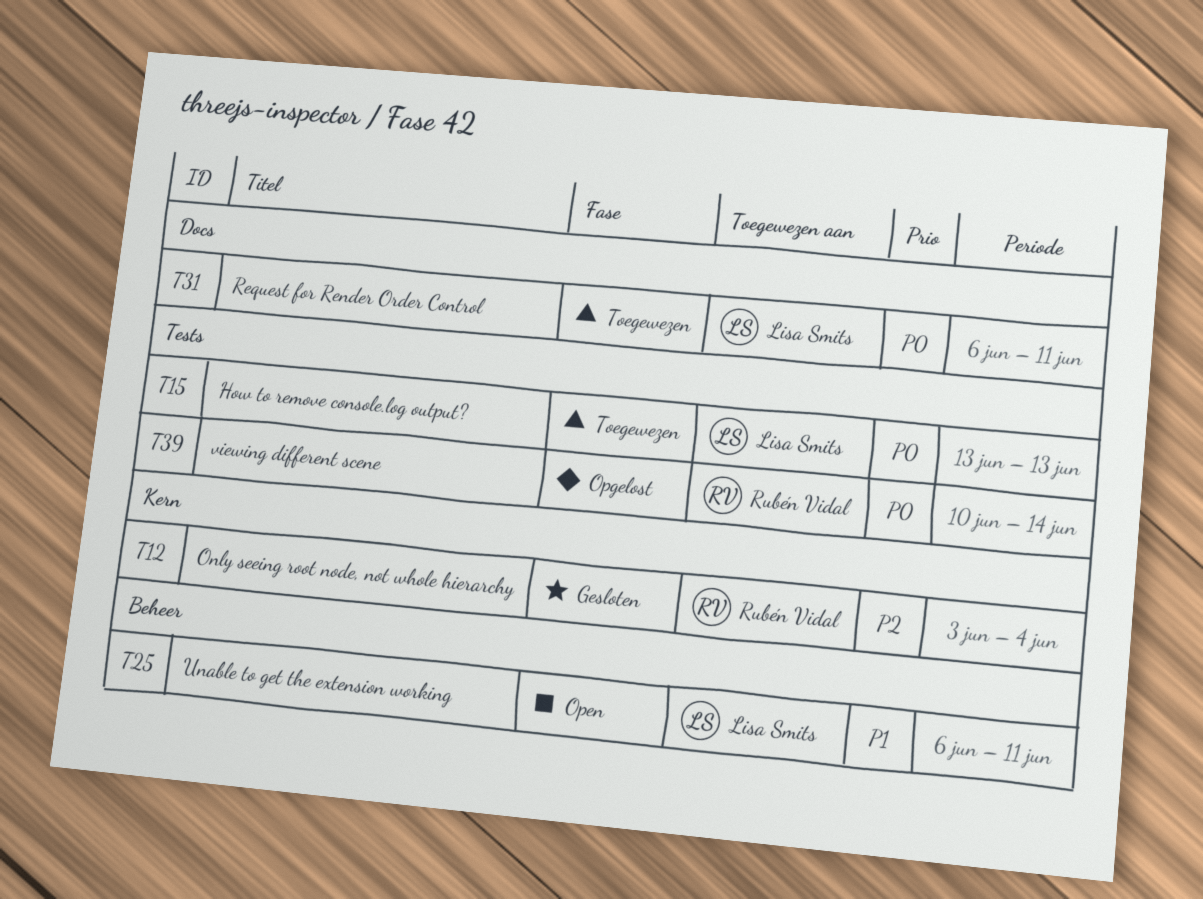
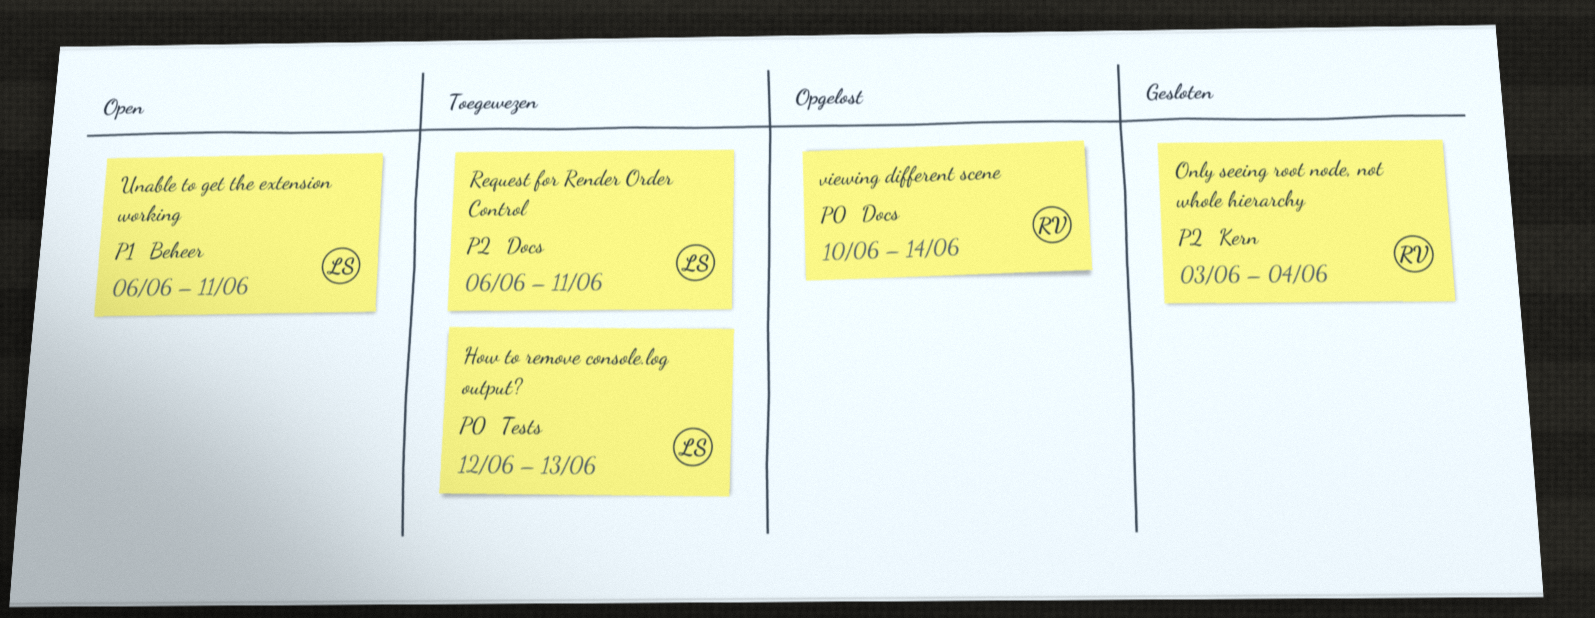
How to remove console.log output?, start: Jun 13 -> Jun 12
Request for Render Order Control, priority: P0 -> P2
viewing different scene, label: Tests -> Docs

